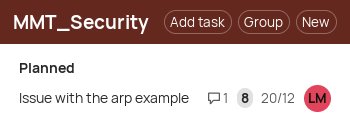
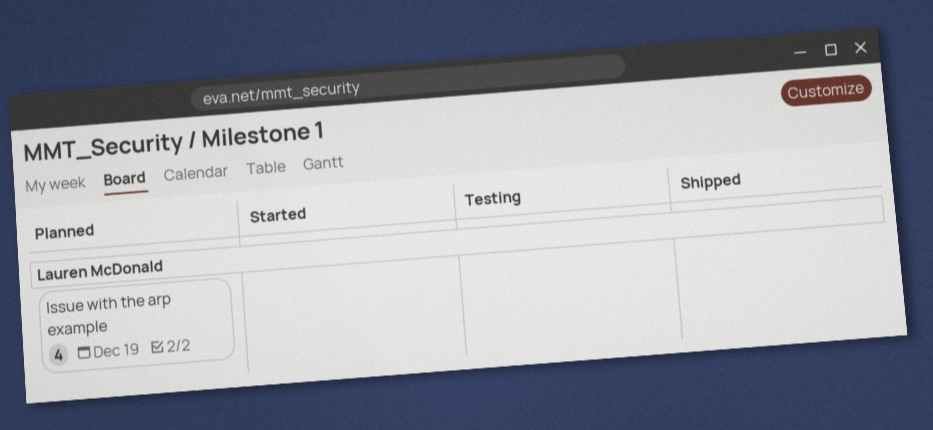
Issue with the arp example, estimate: 8 -> 4
Issue with the arp example, due: Dec 20 -> Dec 19

